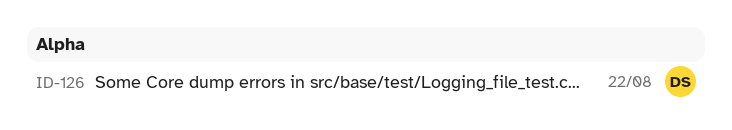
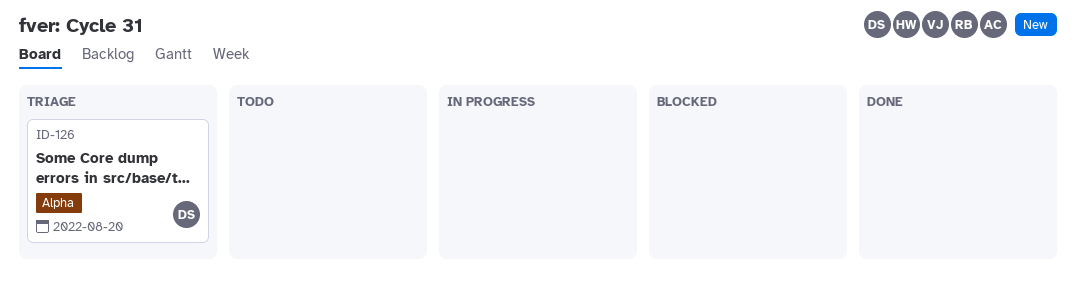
ID-126, due: Aug 22 -> Aug 20

